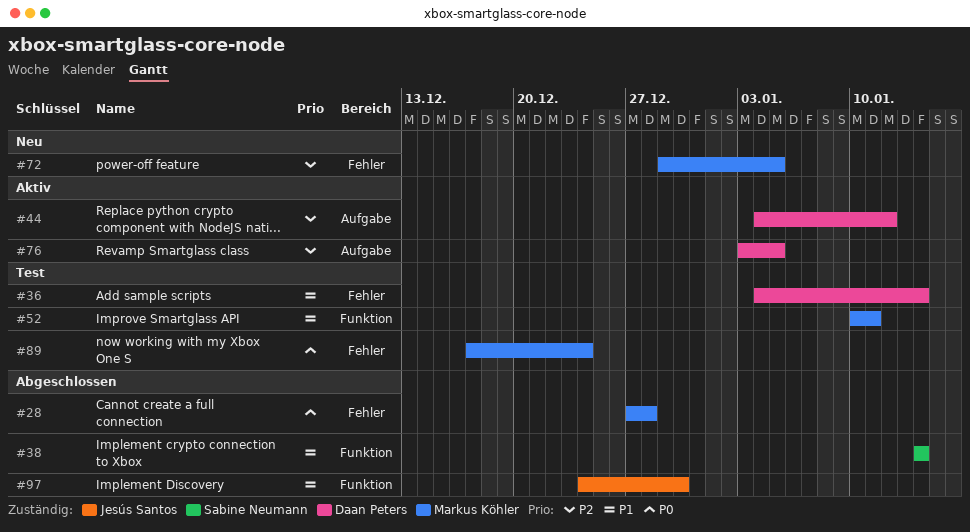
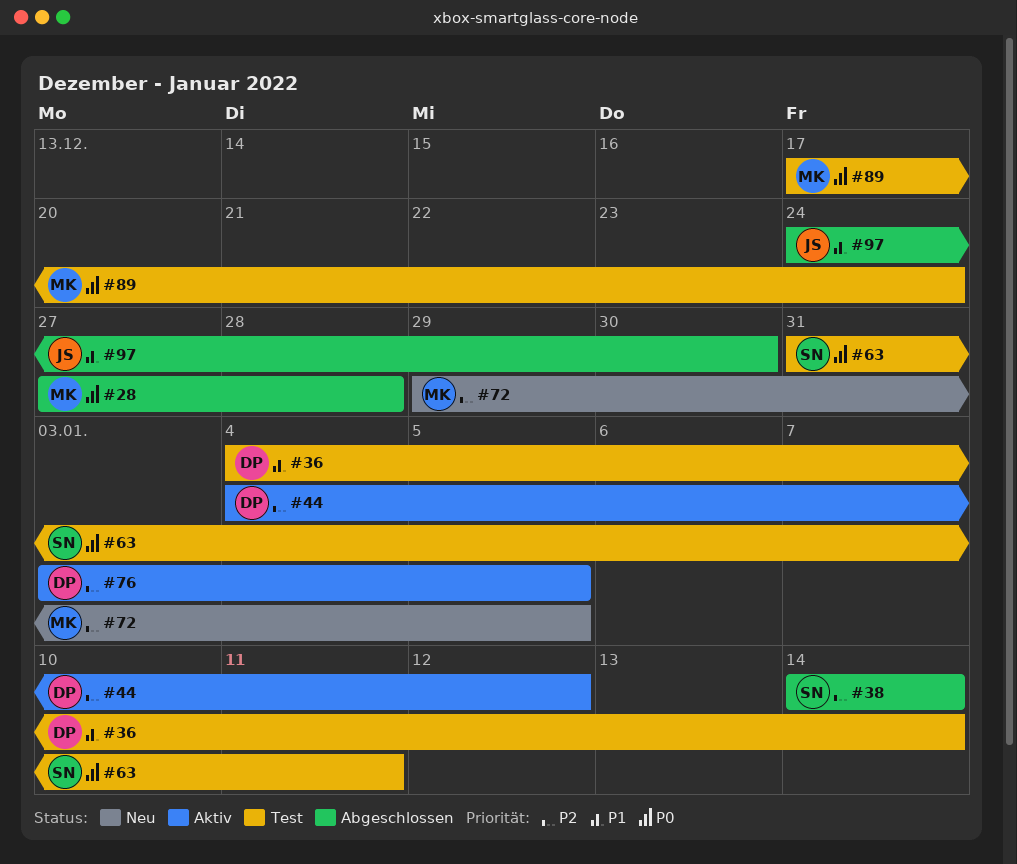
#38, priority: P1 -> P2
#52: present -> none
#63: none -> present

